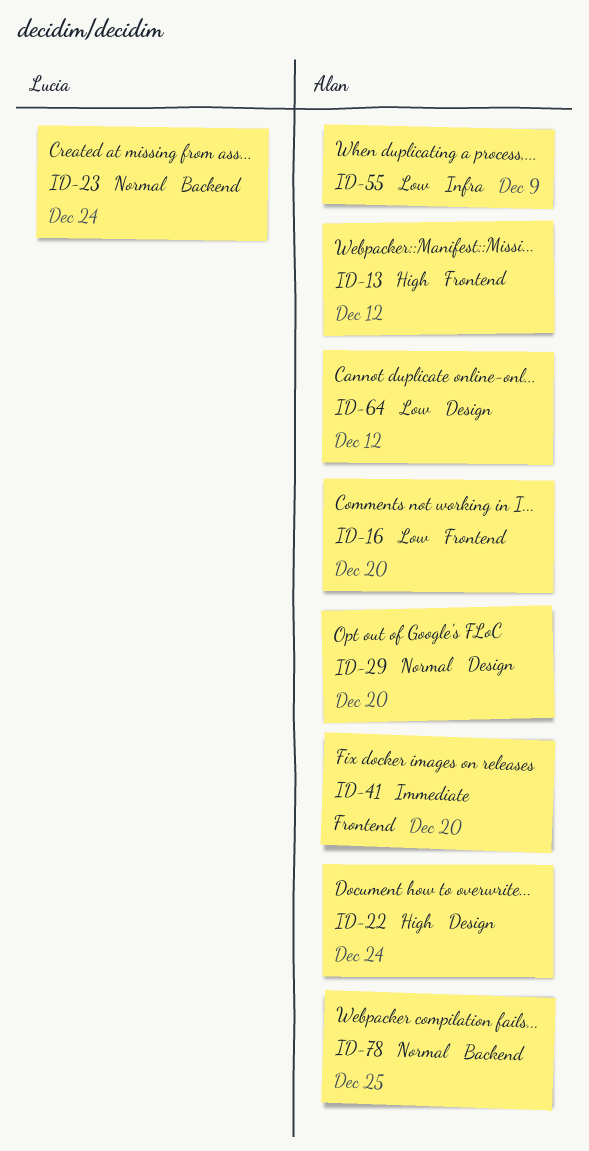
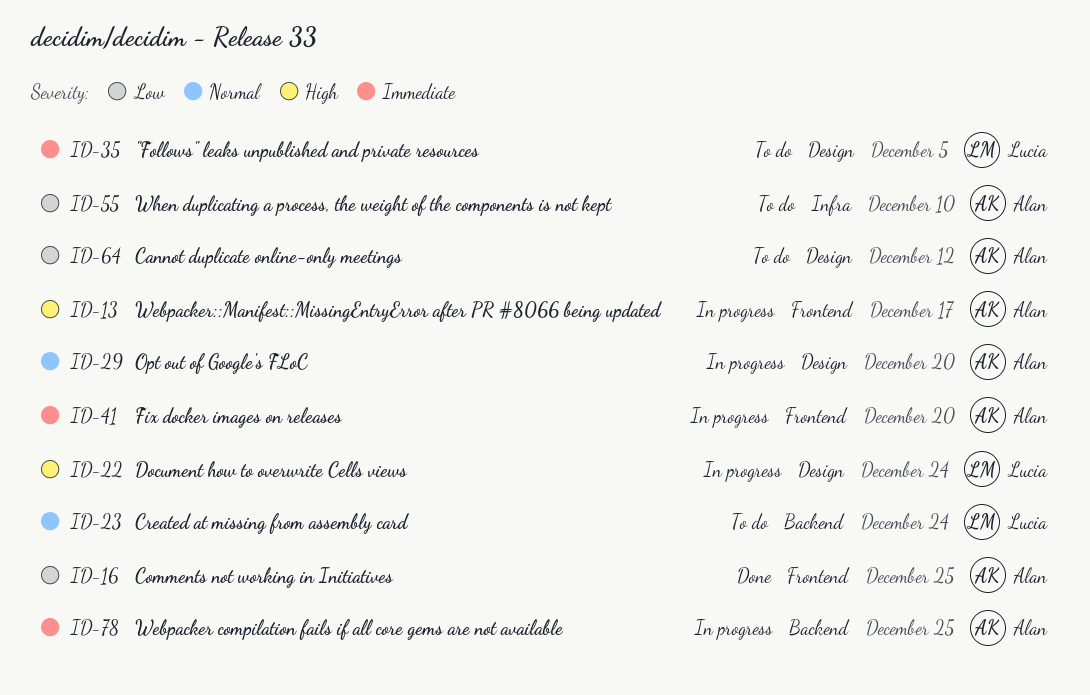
ID-13, due: Dec 12 -> Dec 17
ID-16, due: Dec 20 -> Dec 25
ID-22, owner: Alan -> Lucia
ID-35: none -> present
ID-55, due: Dec 9 -> Dec 10
ID-78, priority: Normal -> Immediate

